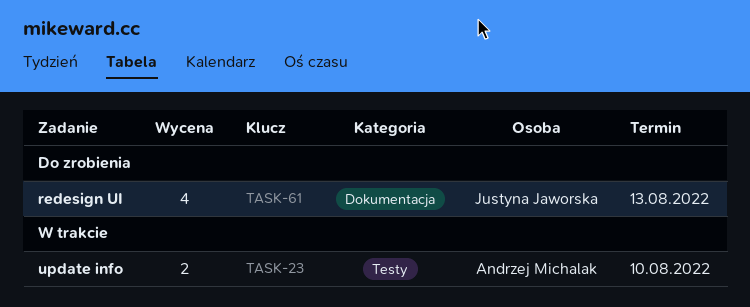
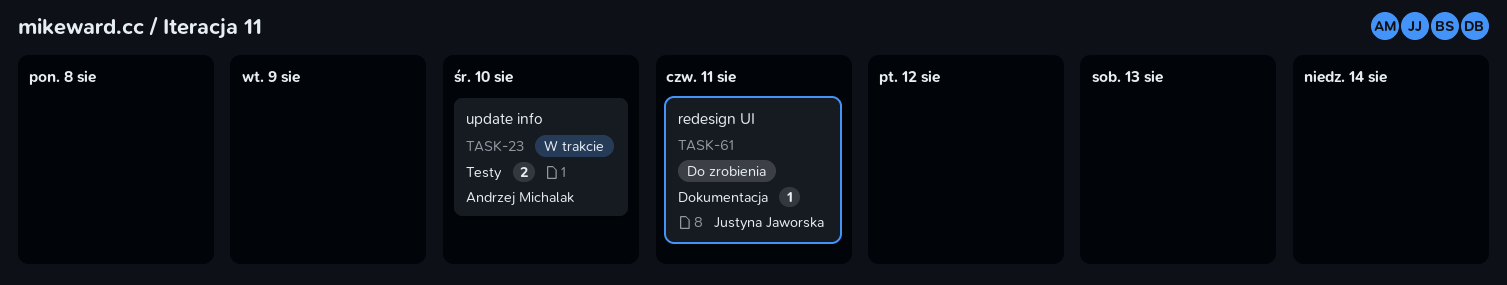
TASK-61, estimate: 4 -> 1
TASK-61, due: Aug 13 -> Aug 11

